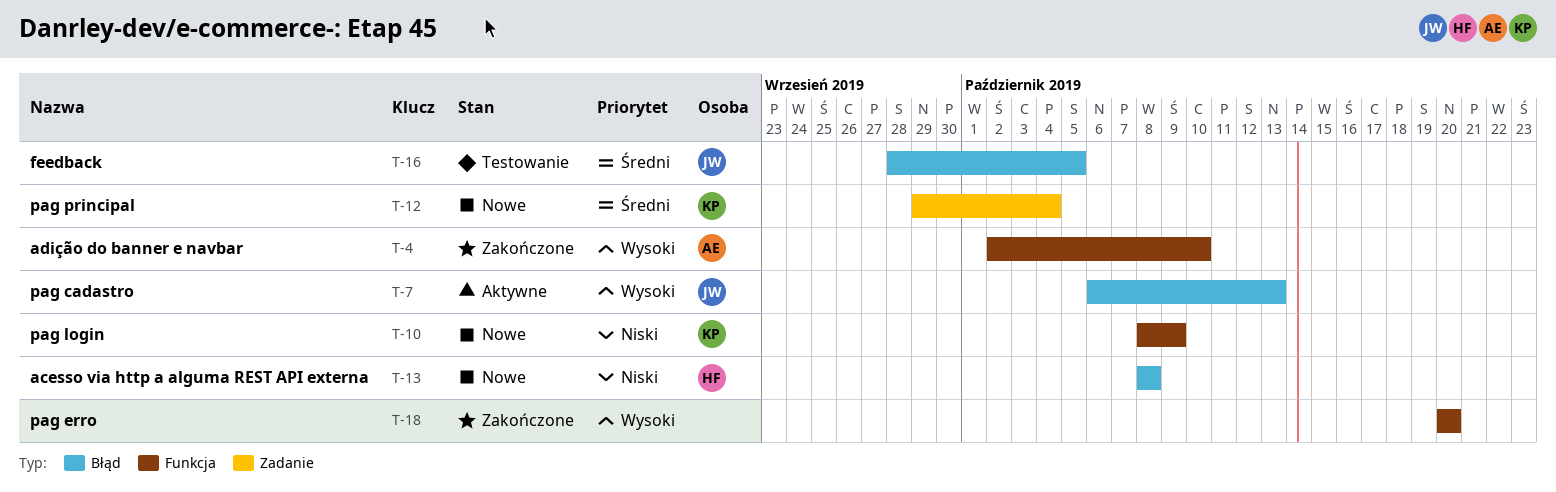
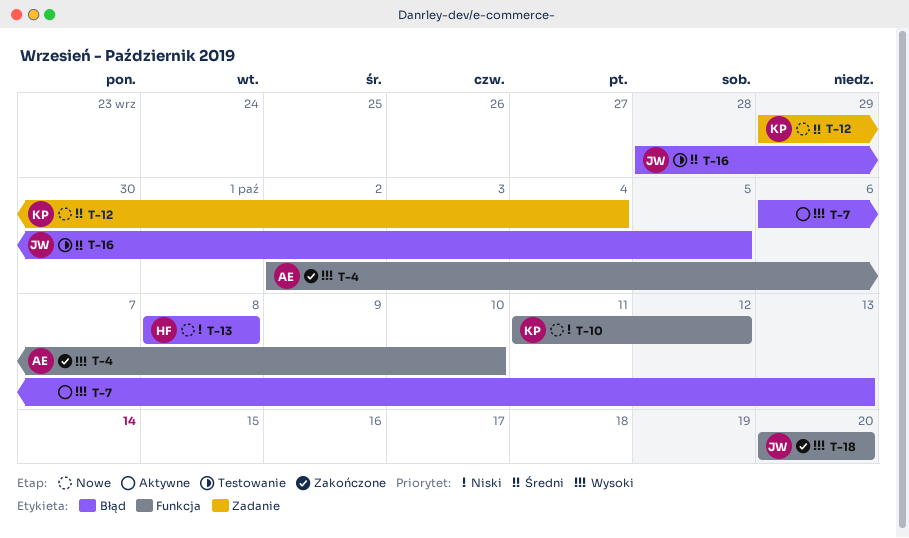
T-7, owner: JW -> none
T-10, start: Oct 8 -> Oct 11
T-10, due: Oct 9 -> Oct 12
T-18, owner: none -> JW

